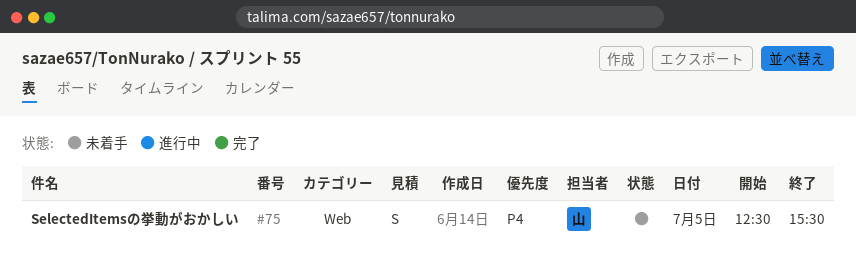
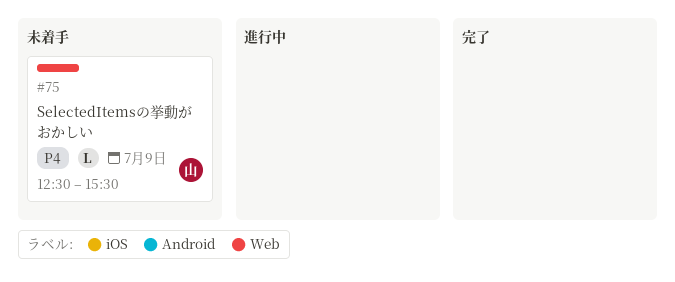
#75, estimate: S -> L
#75, day: Jul 5 -> Jul 9

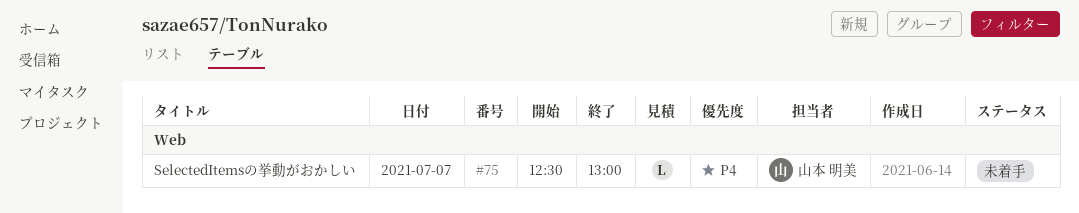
#75, day: Jul 9 -> Jul 7
#75, ends: 15:30 -> 13:00

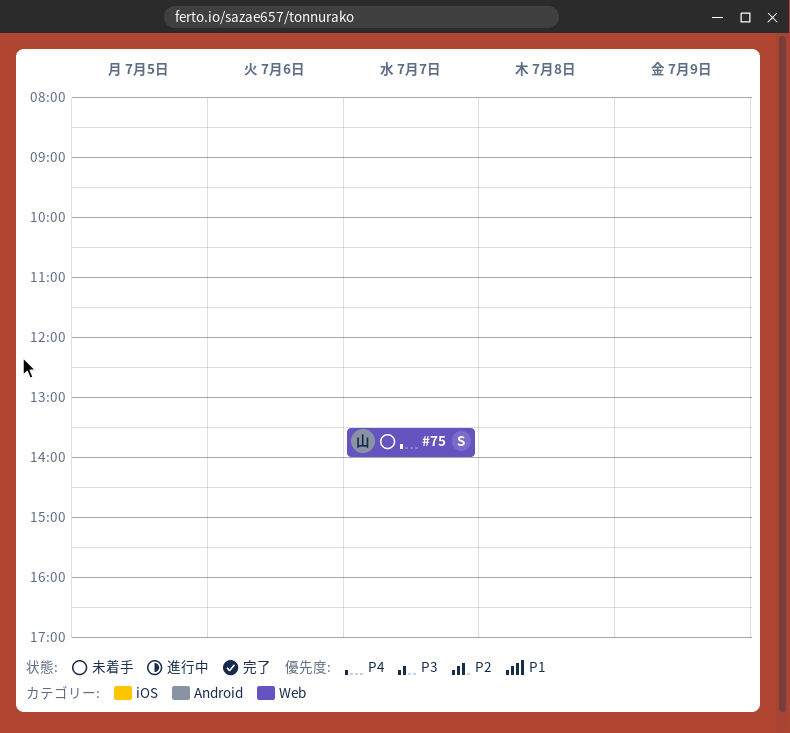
#75, estimate: L -> S
#75, begins: 12:30 -> 13:30
#75, ends: 13:00 -> 14:00

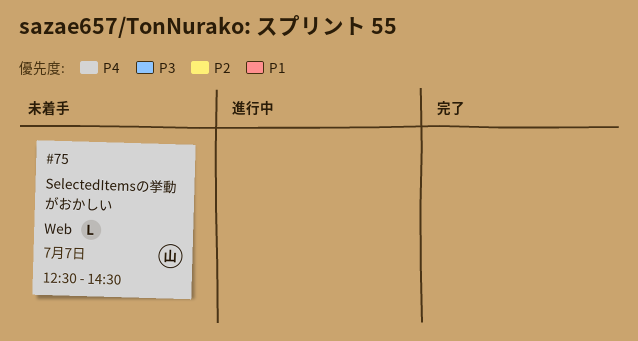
#75, estimate: S -> L
#75, begins: 13:30 -> 12:30
#75, ends: 14:00 -> 14:30

